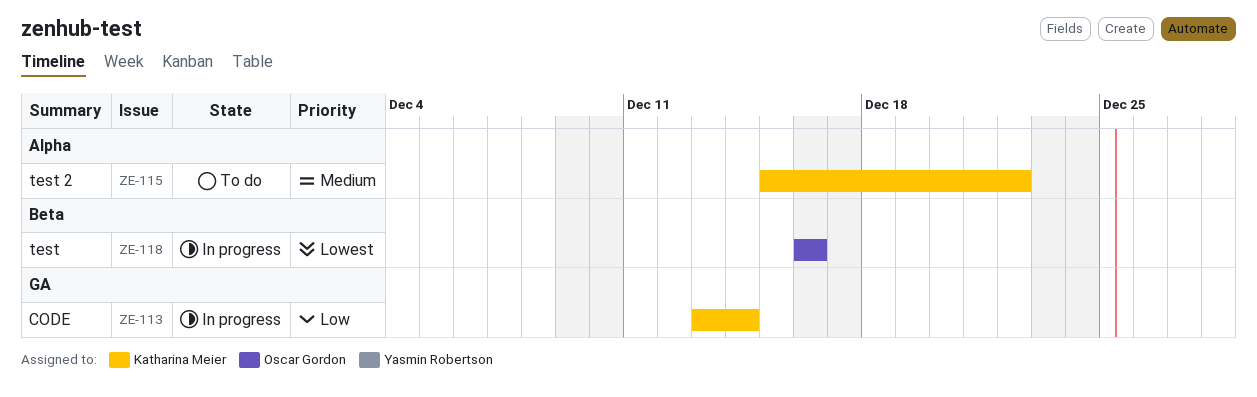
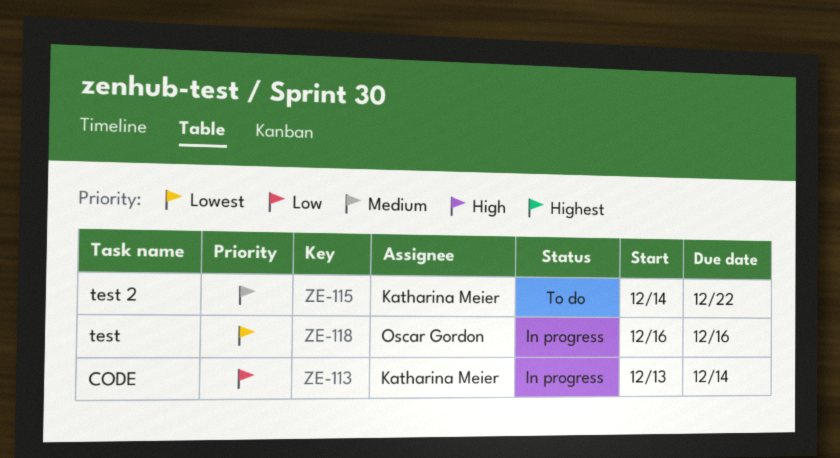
ZE-115, start: Dec 15 -> Dec 14

